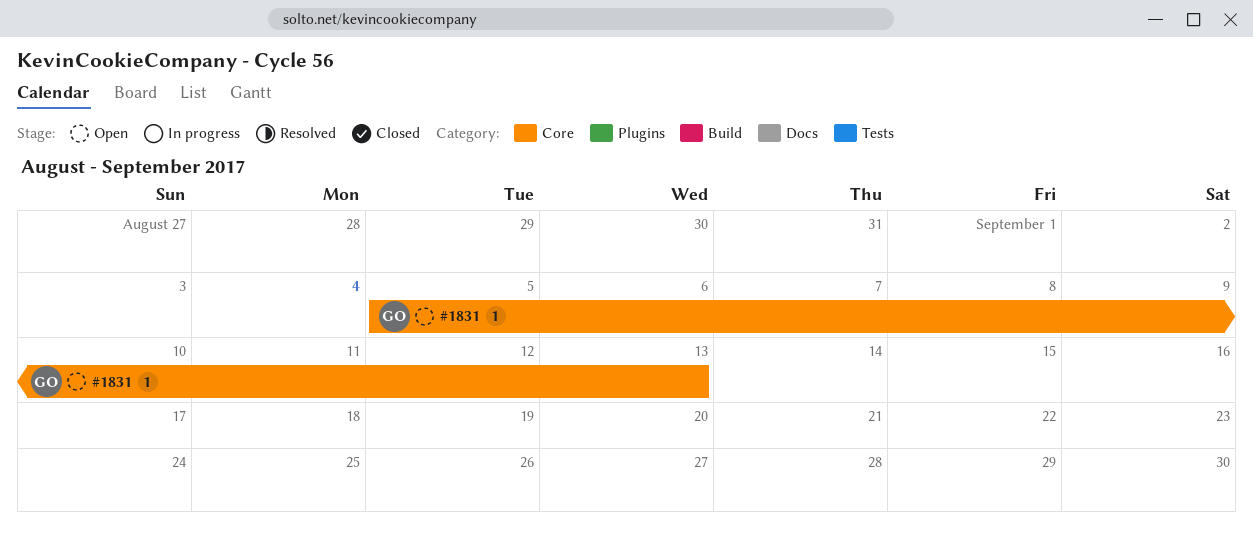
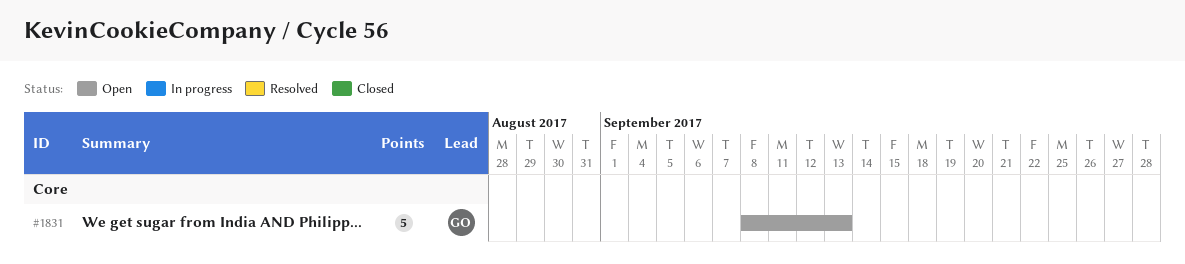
#1831, estimate: 1 -> 5
#1831, start: Sep 5 -> Sep 8

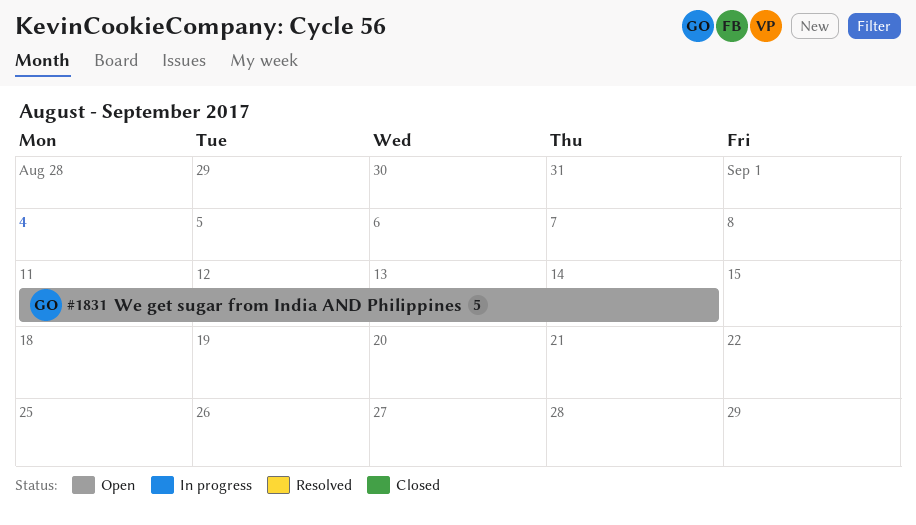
#1831, start: Sep 8 -> Sep 11
#1831, due: Sep 13 -> Sep 14

